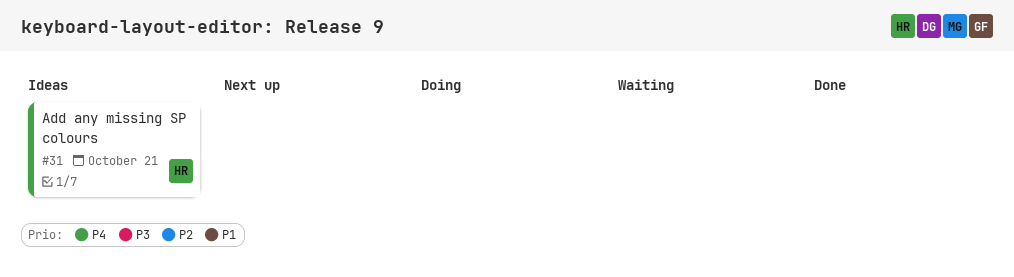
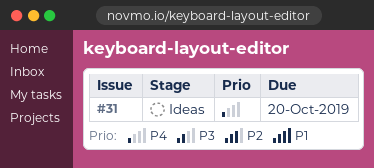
#31, due: Oct 21 -> Oct 20

